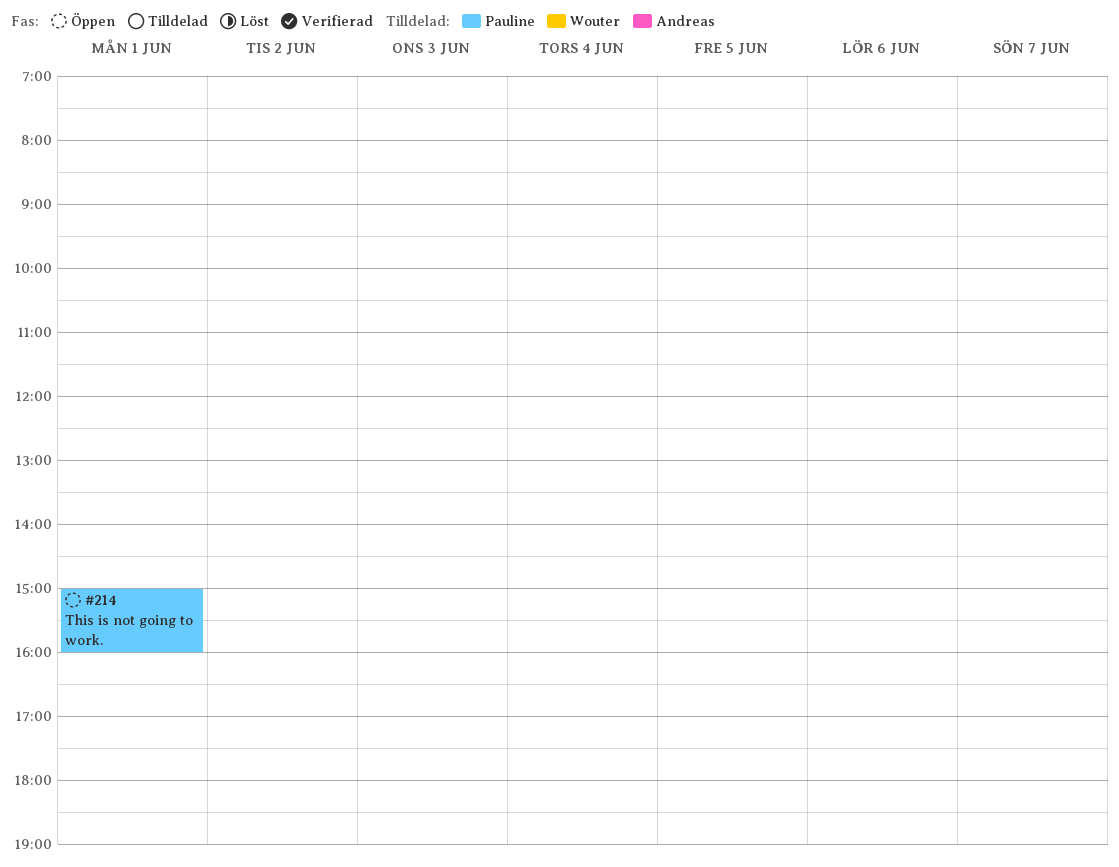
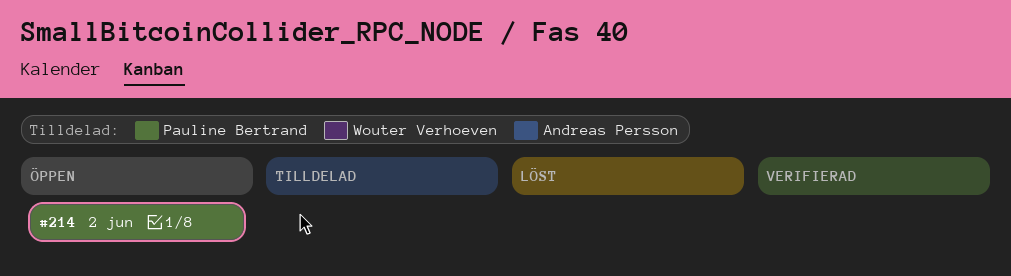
#214, day: Jun 1 -> Jun 2

